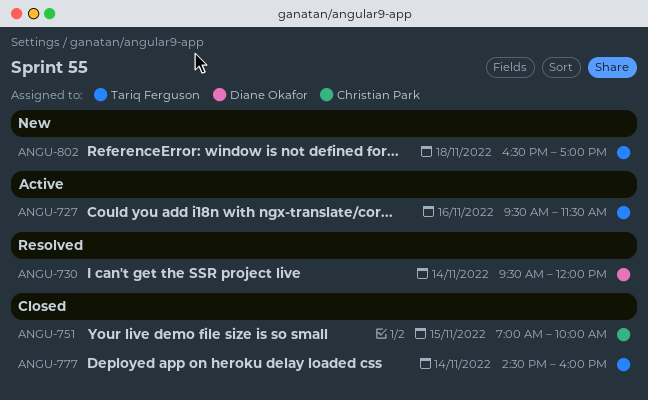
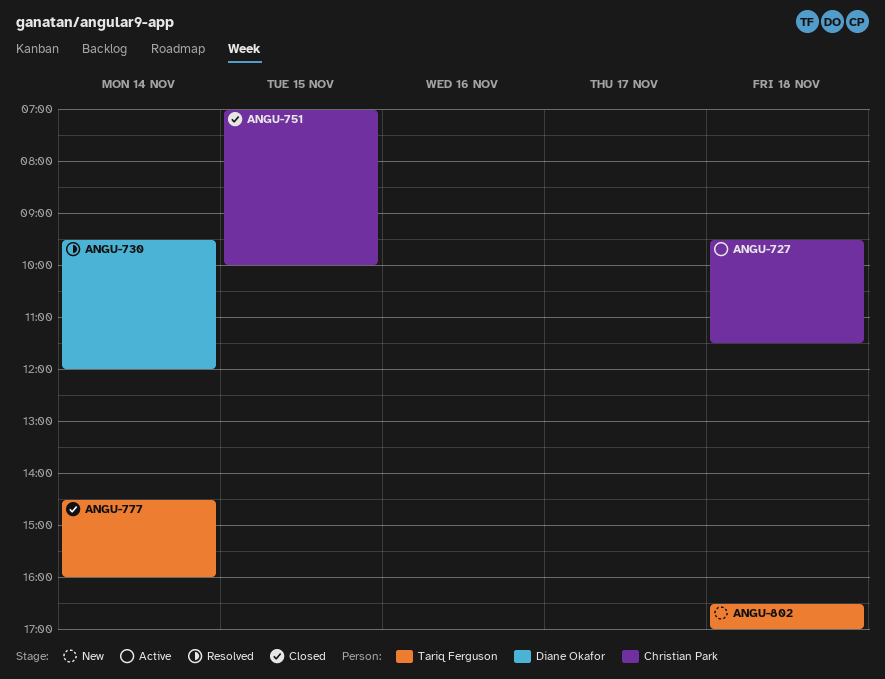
ANGU-727, owner: Tariq Ferguson -> Christian Park
ANGU-727, day: Nov 16 -> Nov 18

